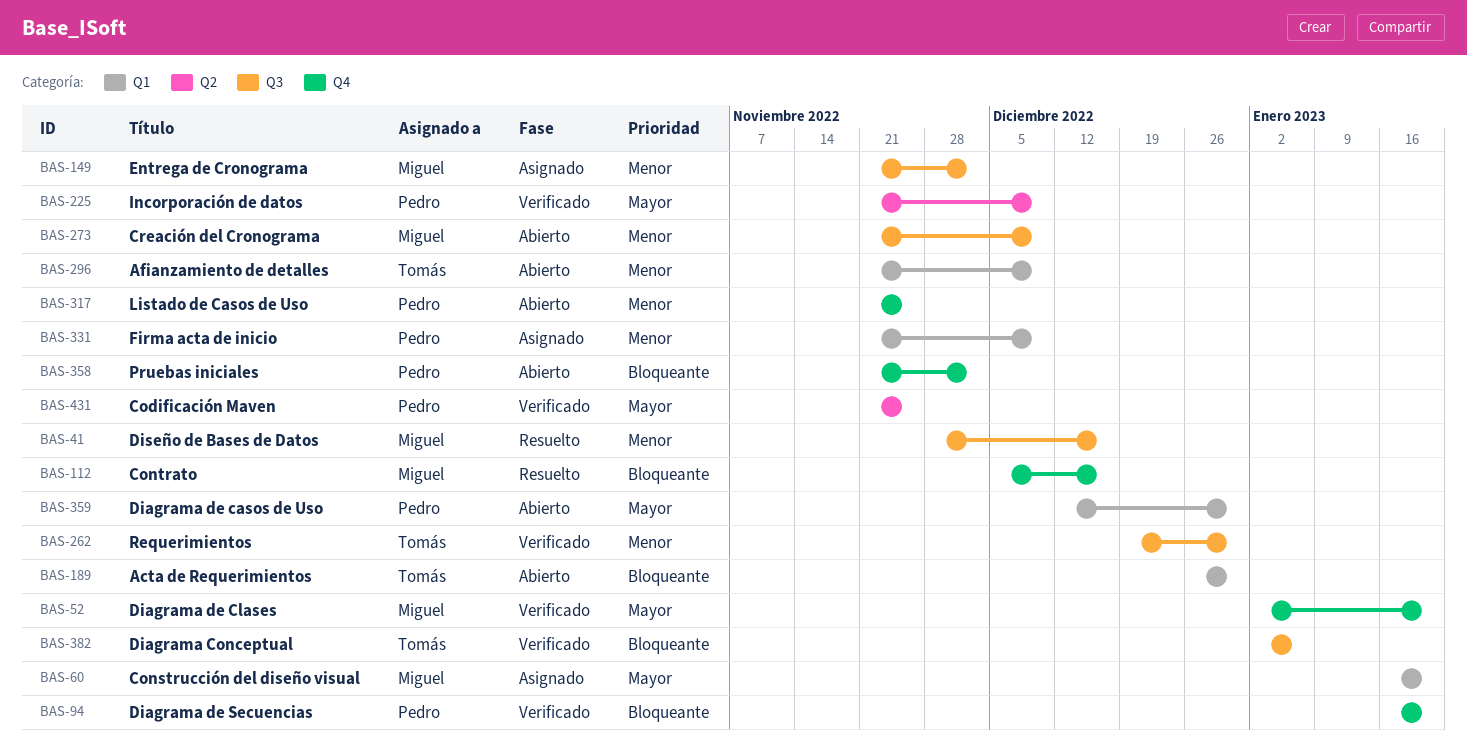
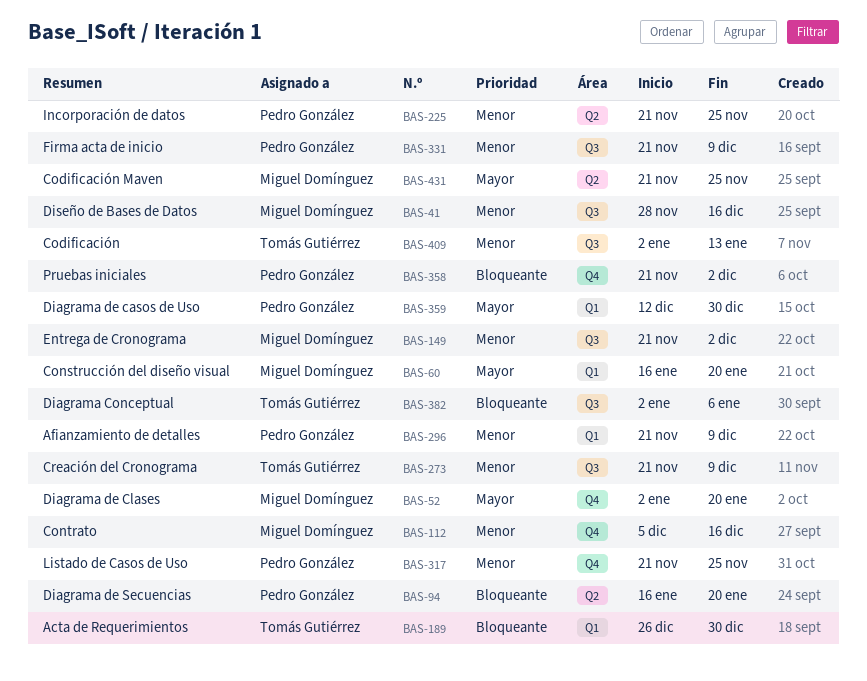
BAS-94, label: Q4 -> Q2
BAS-112, priority: Bloqueante -> Menor
BAS-225, priority: Mayor -> Menor
BAS-225, due: Dec 9 -> Nov 25
BAS-262: present -> none
BAS-273, owner: Miguel Domínguez -> Tomás Gutiérrez
BAS-296, owner: Tomás Gutiérrez -> Pedro González
BAS-331, label: Q1 -> Q3
BAS-409: none -> present
BAS-431, owner: Pedro González -> Miguel Domínguez

